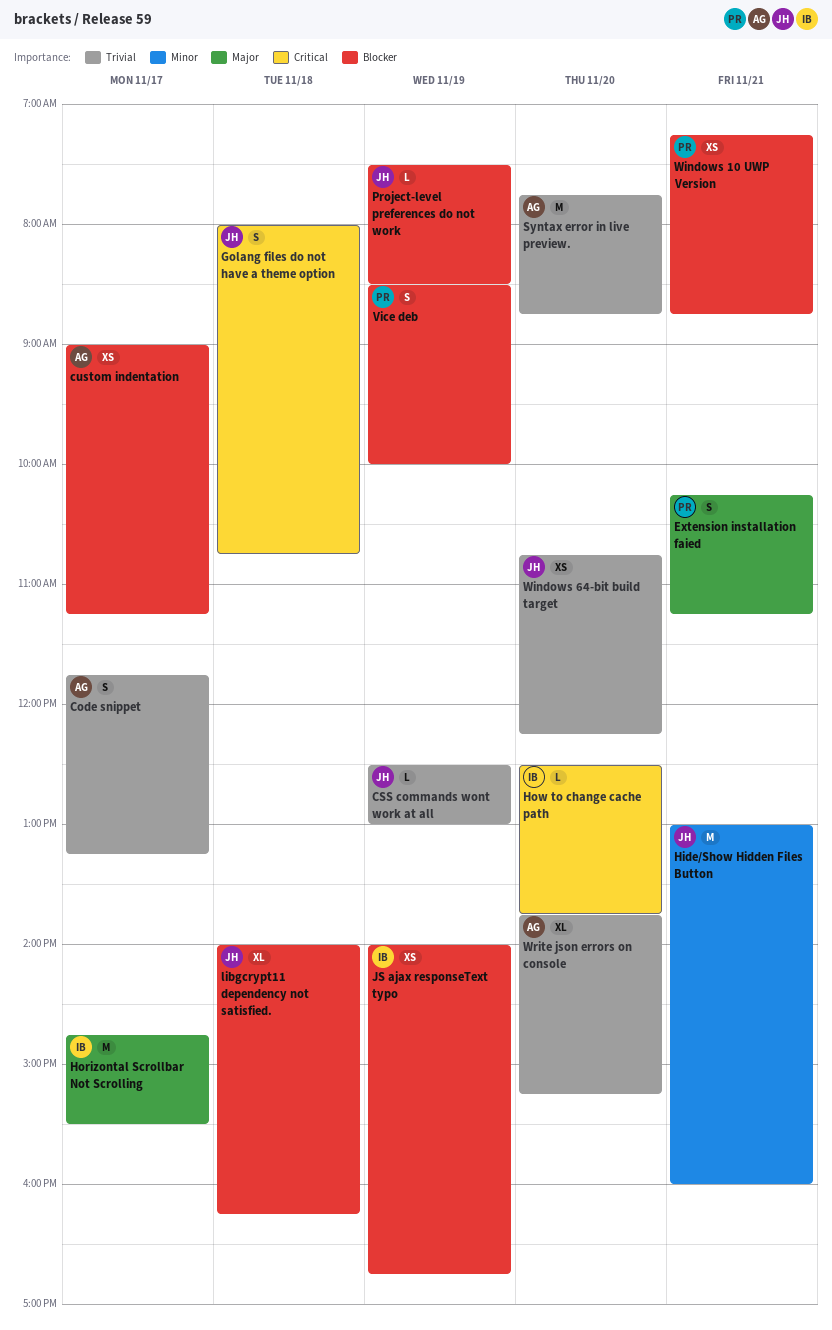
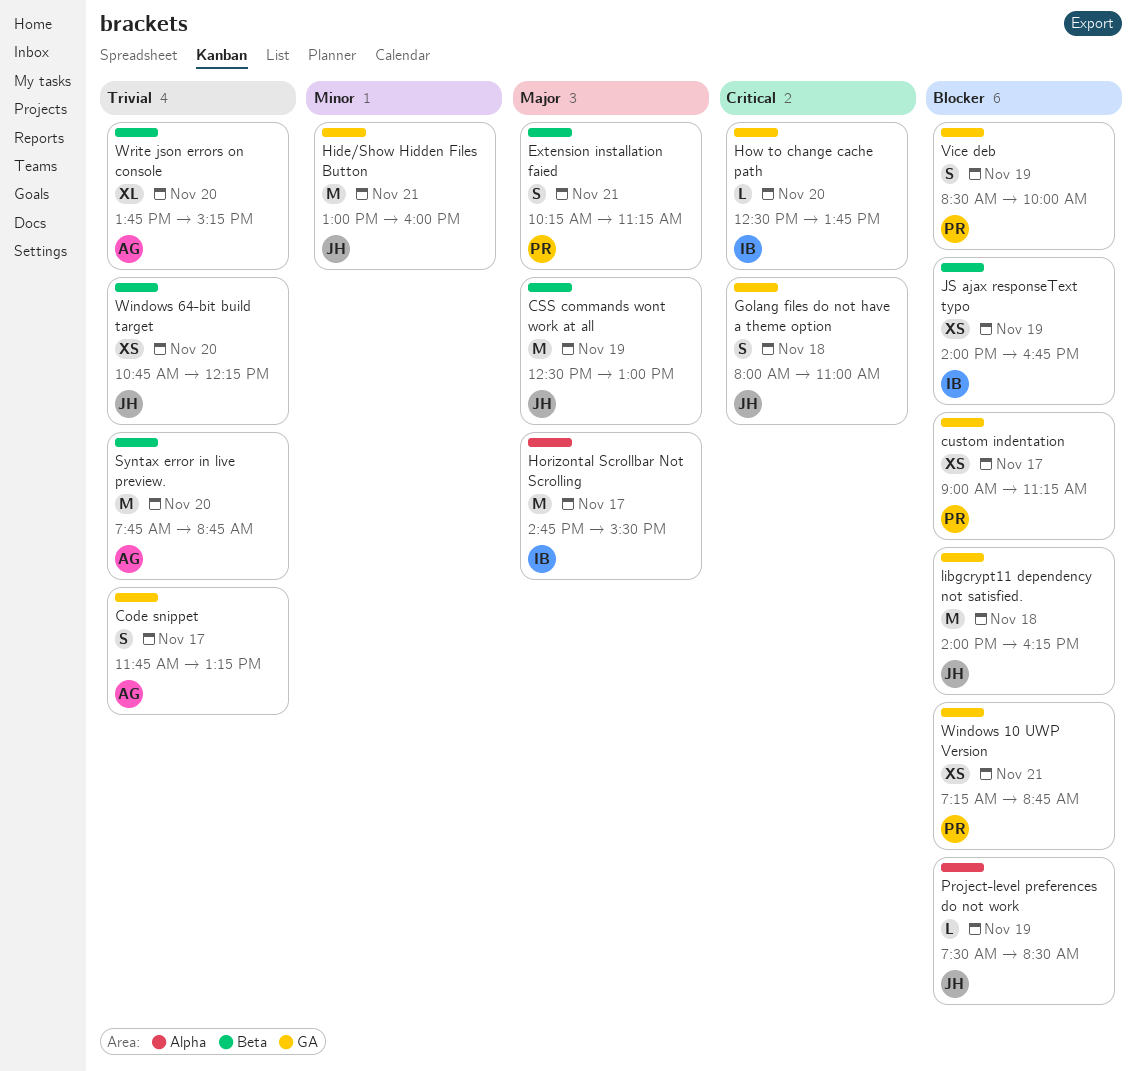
CSS commands wont work at all, priority: Trivial -> Major
CSS commands wont work at all, estimate: L -> M
custom indentation, owner: AG -> PR
Golang files do not have a theme option, ends: 10:45 -> 11:00
libgcrypt11 dependency not satisfied., estimate: XL -> M

